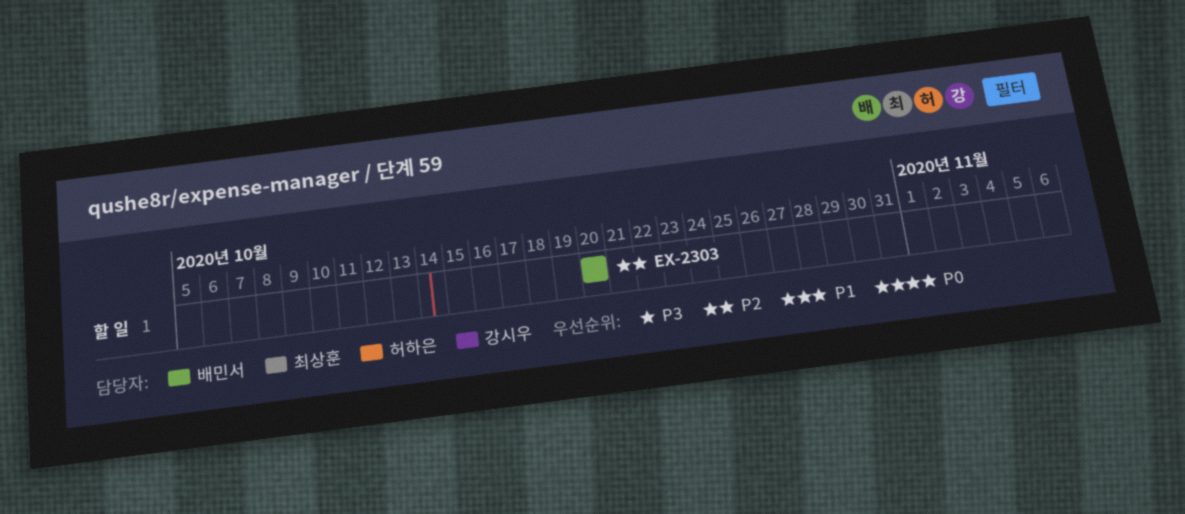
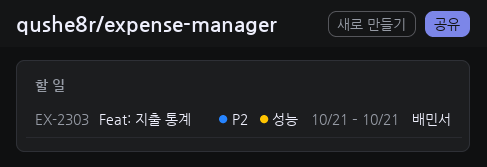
EX-2303, start: Oct 20 -> Oct 21
EX-2303, due: Oct 20 -> Oct 21

